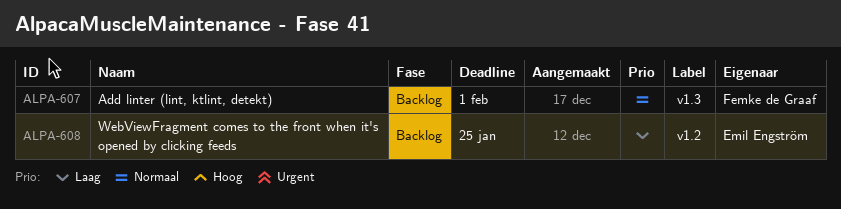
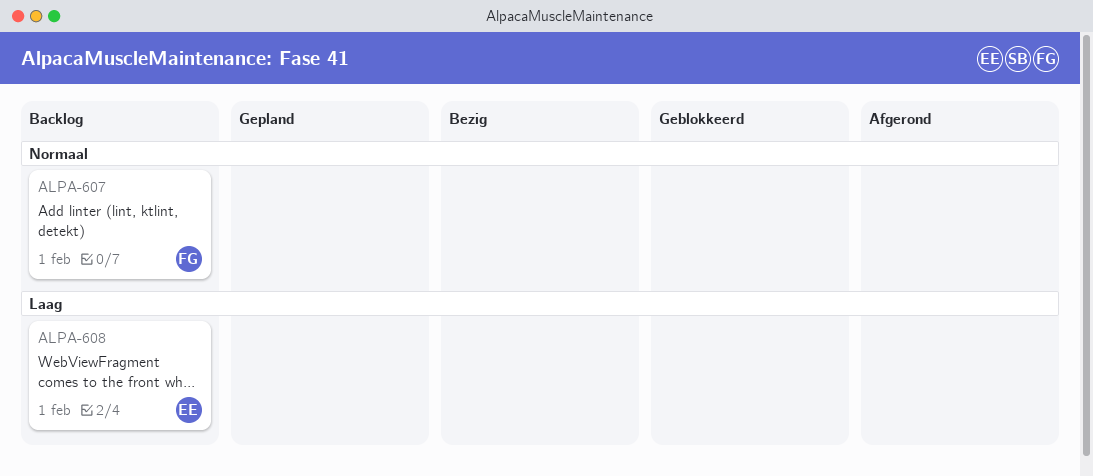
ALPA-608, due: Jan 25 -> Feb 1

